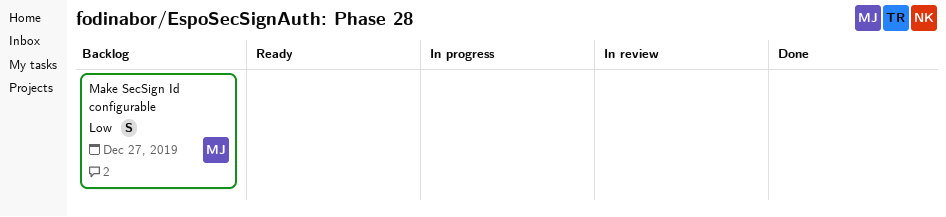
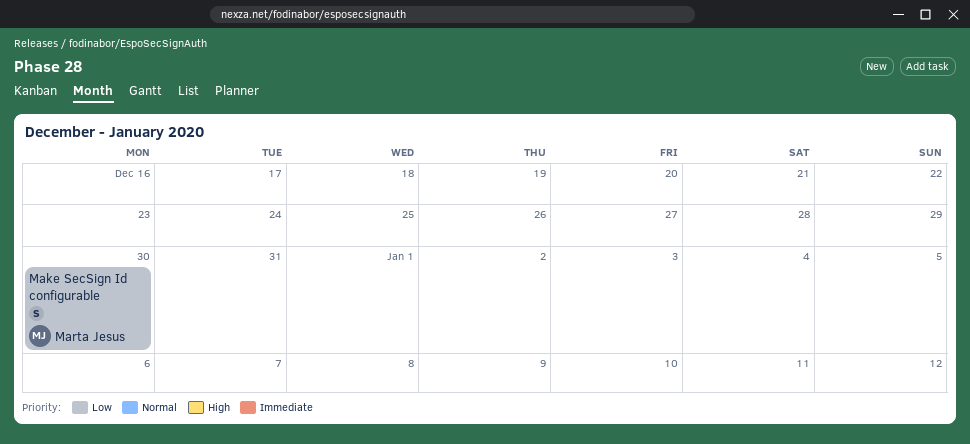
Make SecSign Id configurable, due: Dec 27 -> Dec 30

